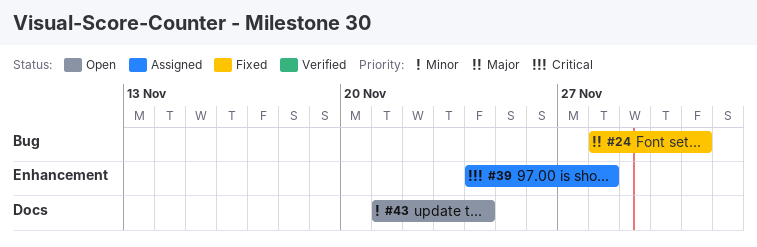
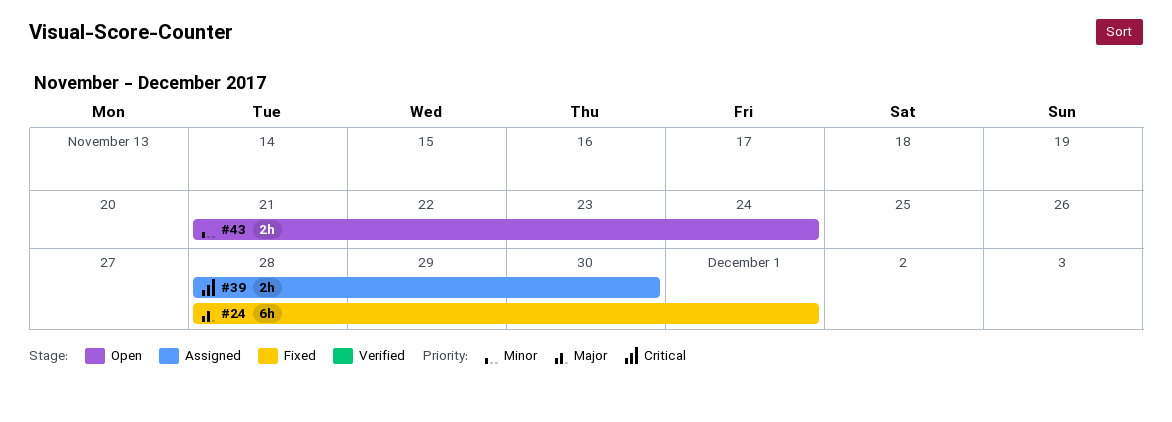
#39, start: Nov 24 -> Nov 28
#39, due: Nov 28 -> Nov 30

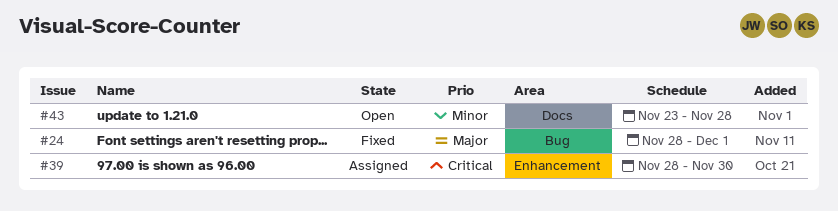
#43, start: Nov 21 -> Nov 23
#43, due: Nov 24 -> Nov 28

